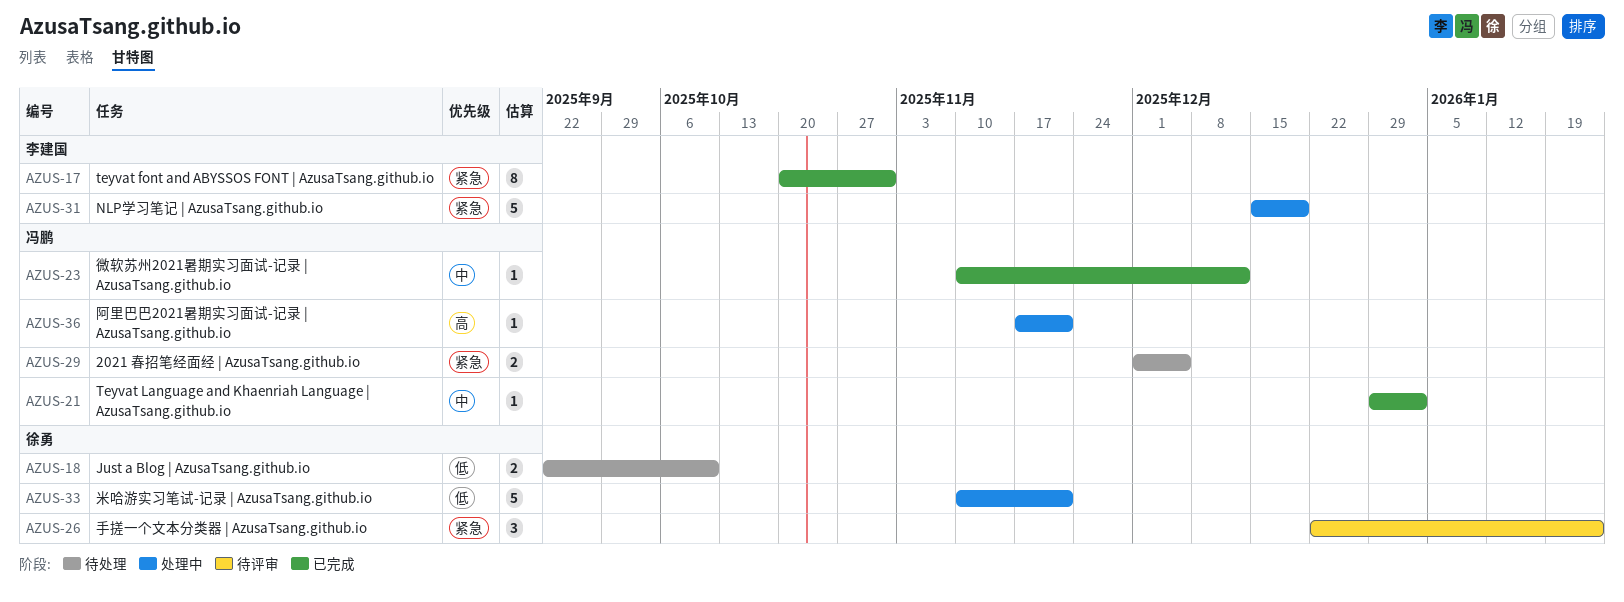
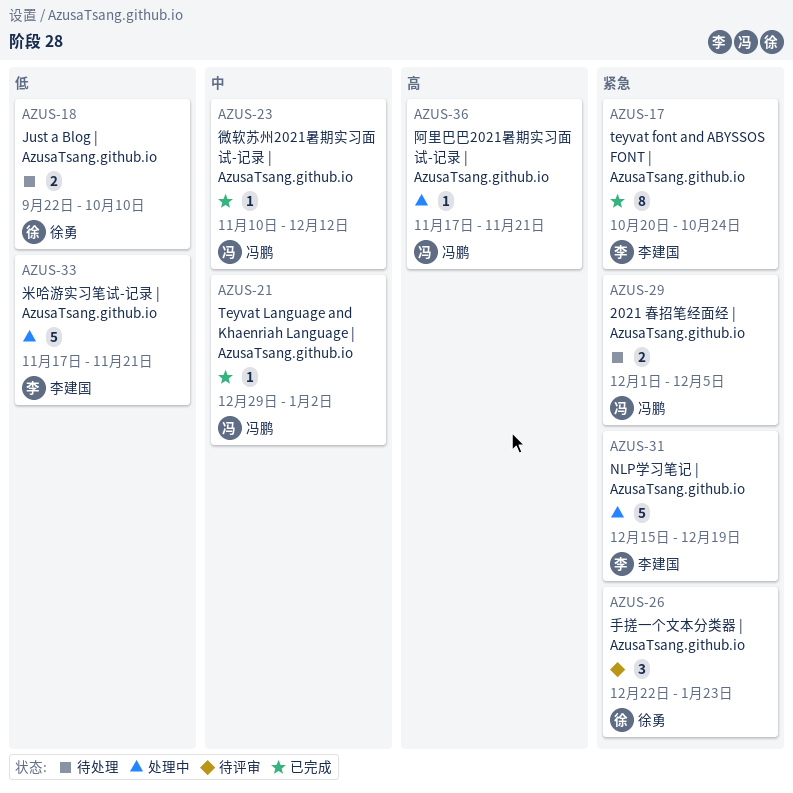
AZUS-17, due: Oct 31 -> Oct 24
AZUS-33, owner: 徐勇 -> 李建国
AZUS-33, start: Nov 10 -> Nov 17

